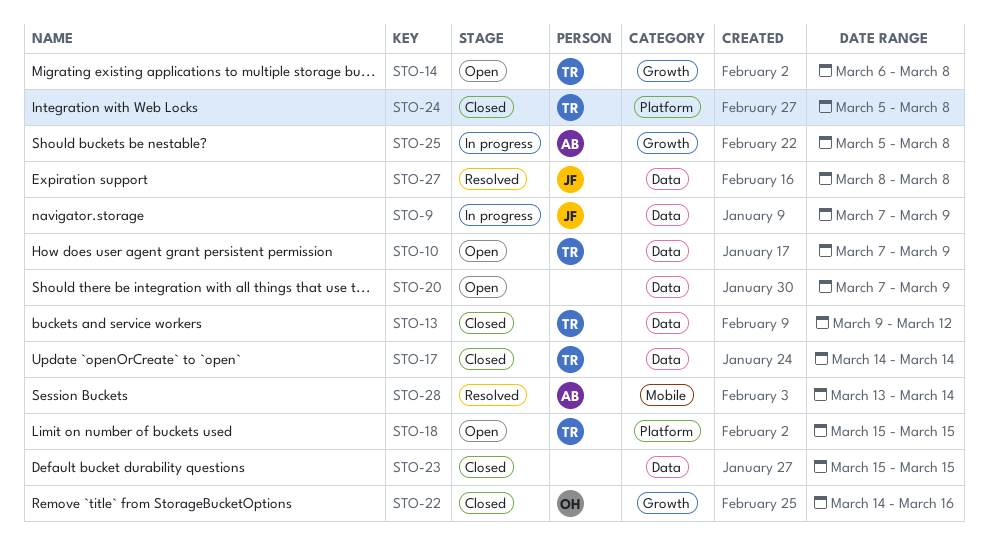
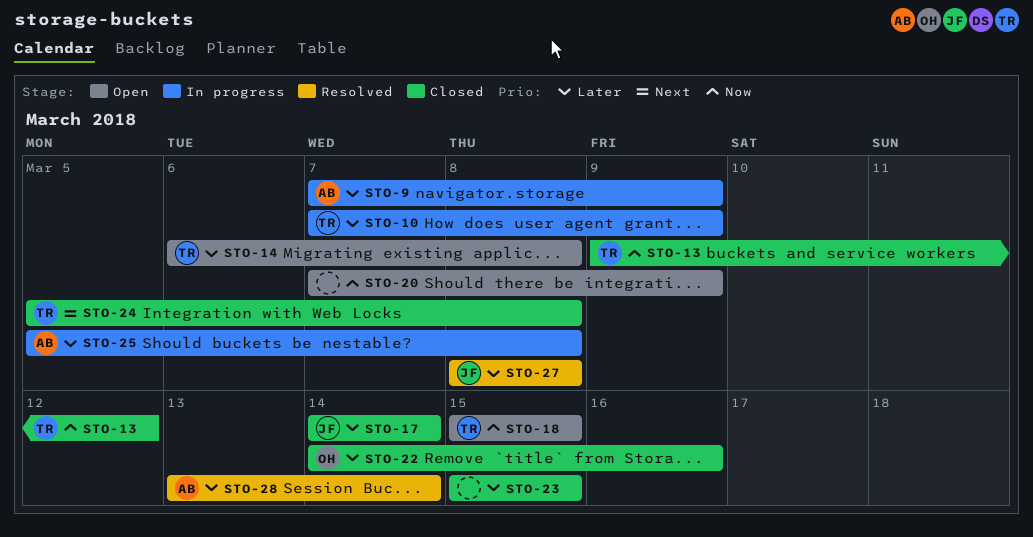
STO-9, owner: JF -> AB
STO-10, status: Open -> In progress
STO-17, owner: TR -> JF

